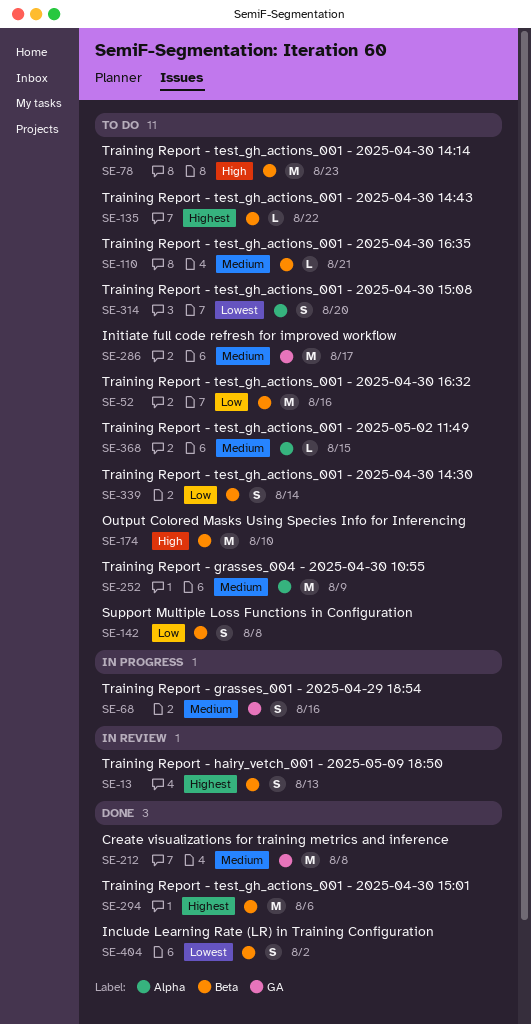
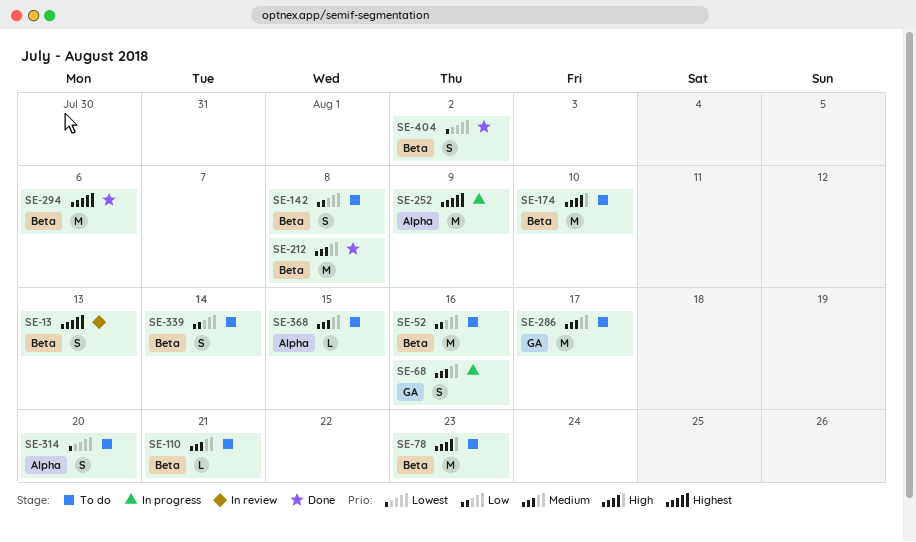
SE-135: present -> none
SE-212, label: GA -> Beta
SE-252, status: To do -> In progress
SE-252, priority: Medium -> Highest

